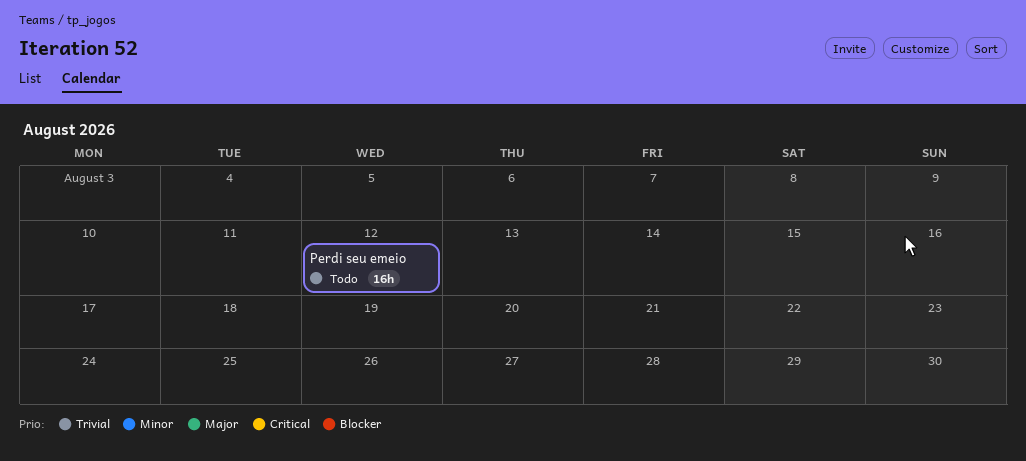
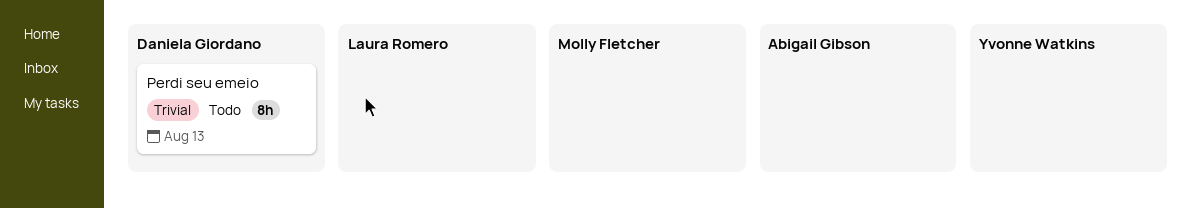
Perdi seu emeio, estimate: 16h -> 8h
Perdi seu emeio, due: Aug 12 -> Aug 13

